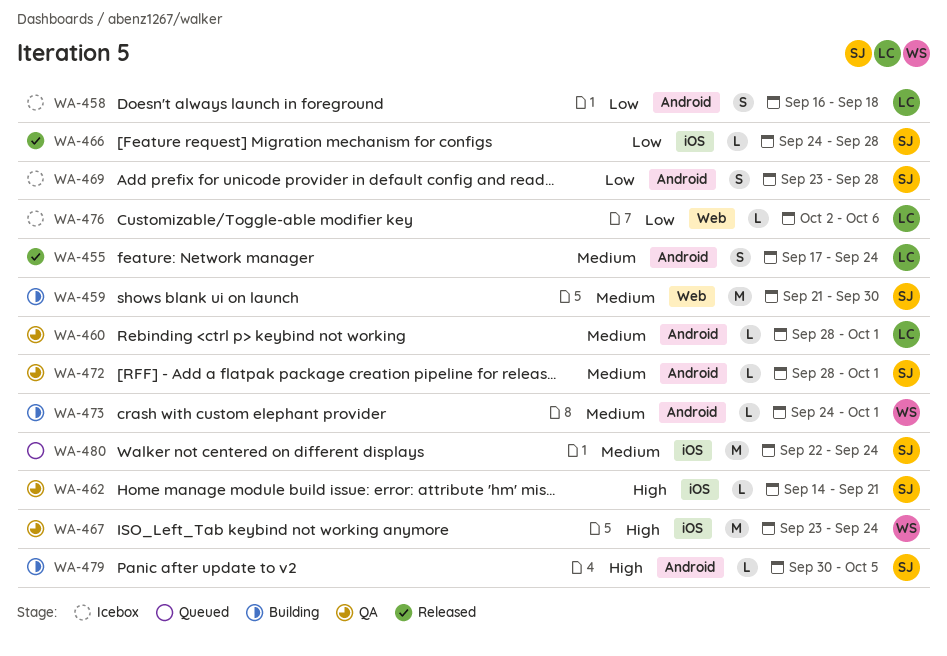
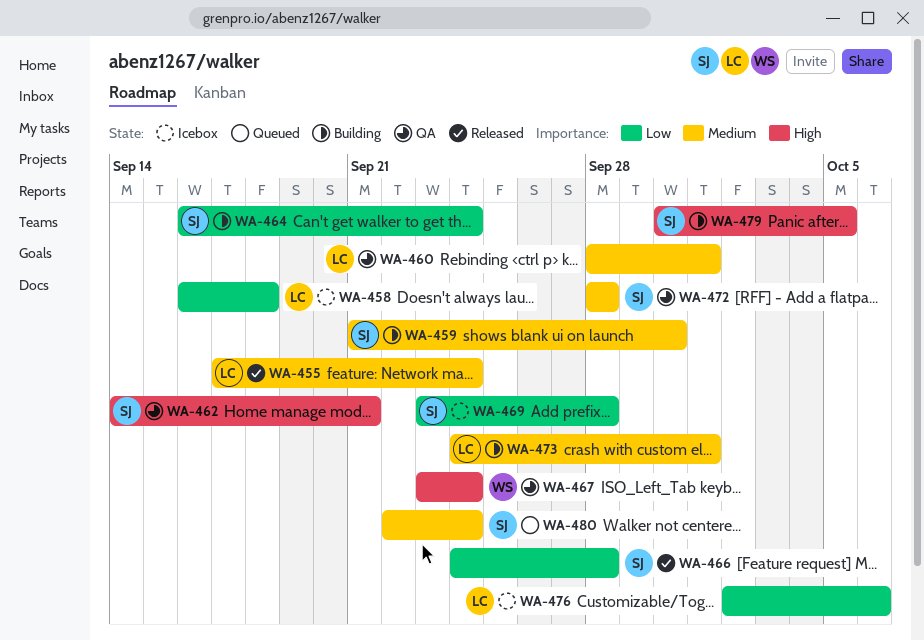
WA-464: none -> present
WA-472, due: Oct 1 -> Sep 28
WA-473, owner: WS -> LC

